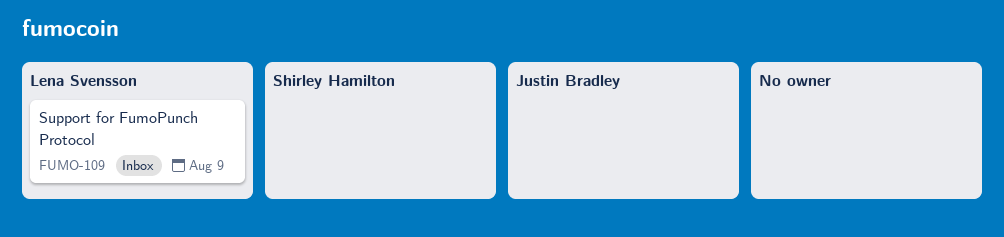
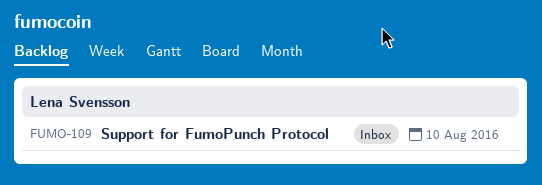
FUMO-109, due: Aug 9 -> Aug 10

